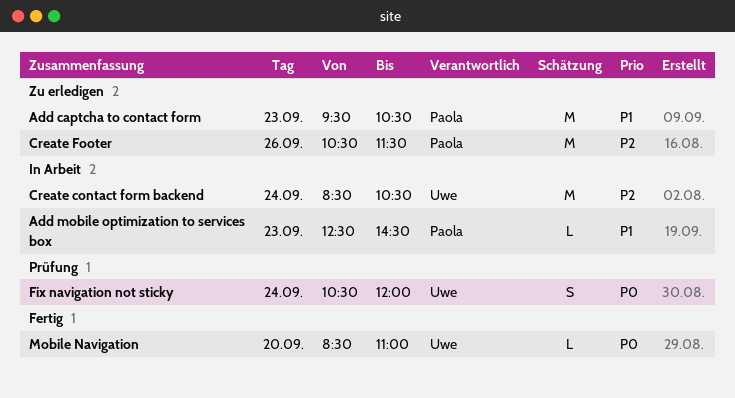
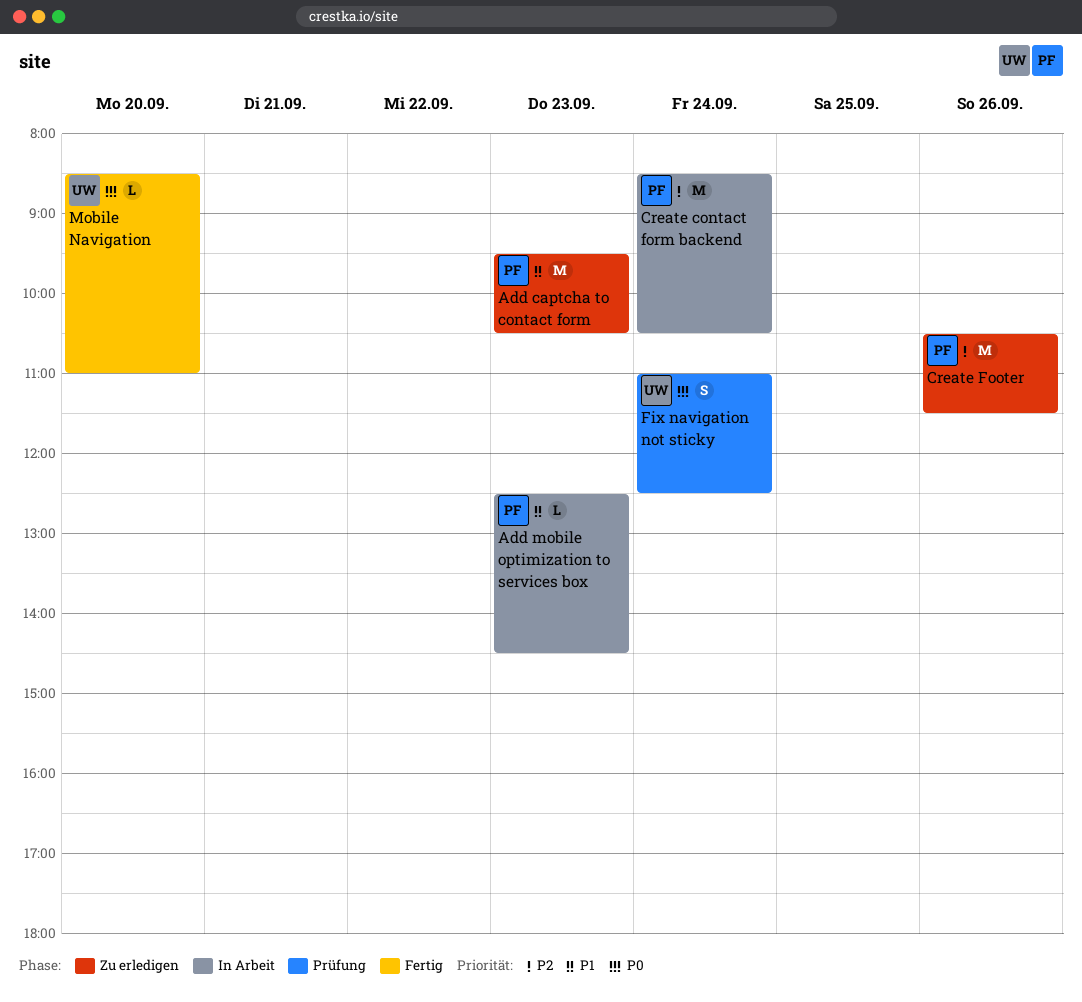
Create contact form backend, owner: Uwe -> Paola
Fix navigation not sticky, begins: 10:30 -> 11:00
Fix navigation not sticky, ends: 12:00 -> 12:30

